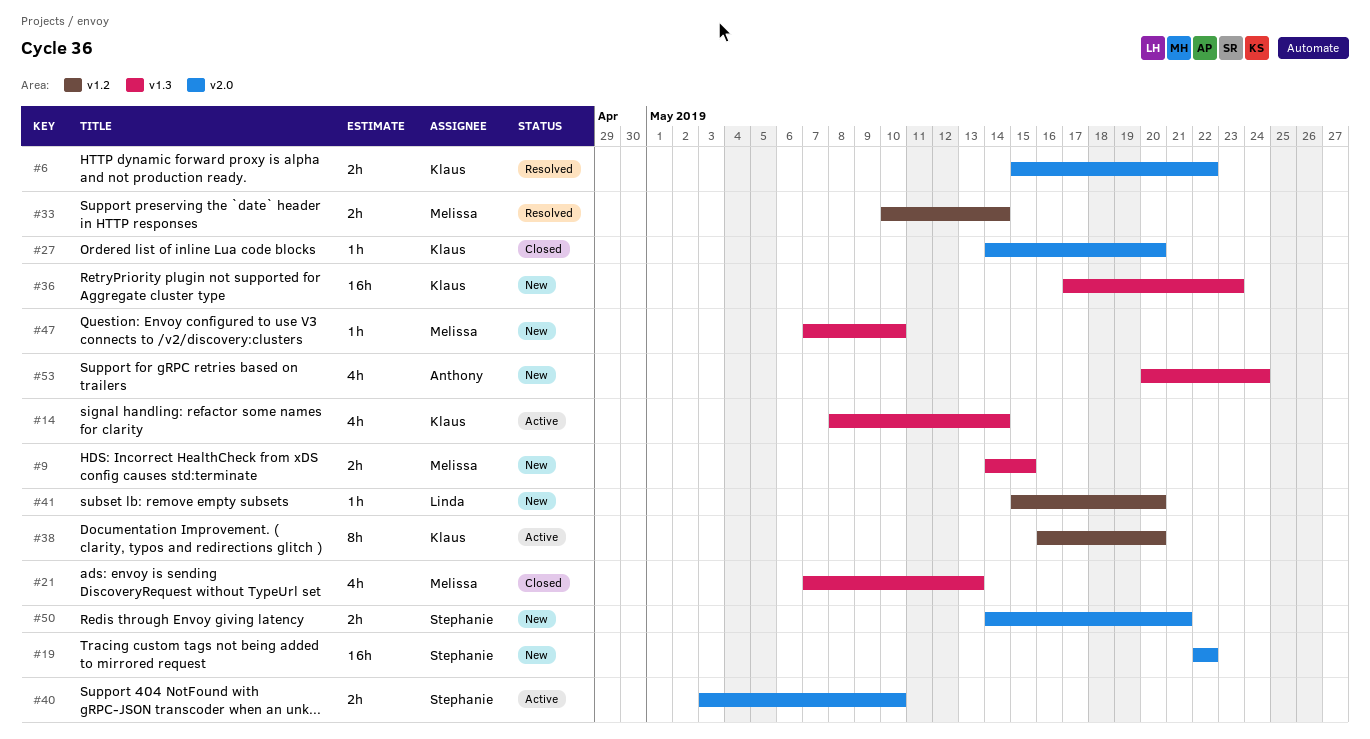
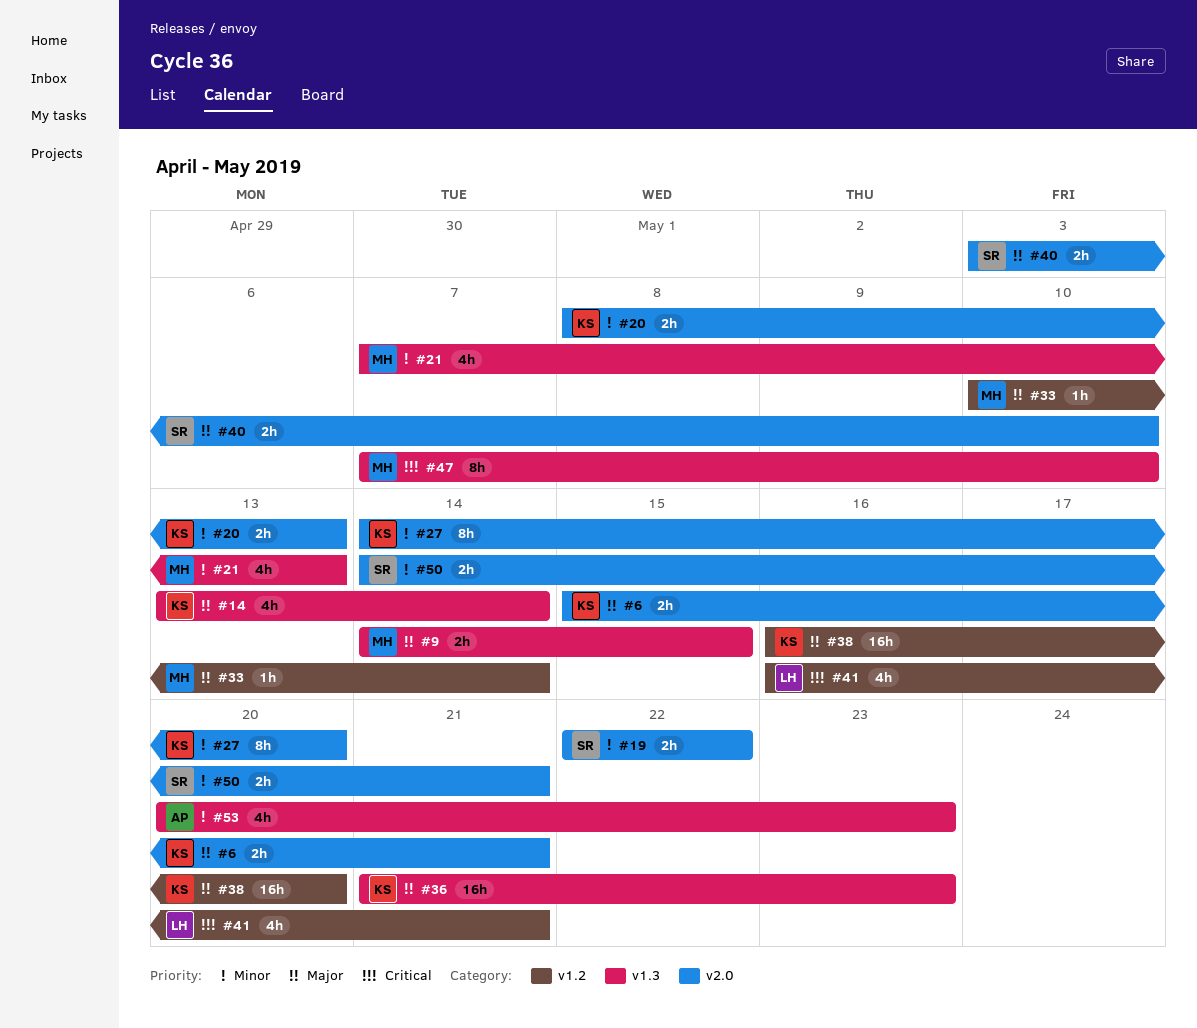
#6, due: May 22 -> May 21
#14, start: May 8 -> May 13
#19, estimate: 16h -> 2h
#20: none -> present
#27, estimate: 1h -> 8h
#33, estimate: 2h -> 1h
#36, start: May 17 -> May 21
#38, estimate: 8h -> 16h
#41, estimate: 1h -> 4h
#41, start: May 15 -> May 16
#41, due: May 20 -> May 21
#47, estimate: 1h -> 8h
#53, due: May 24 -> May 23

